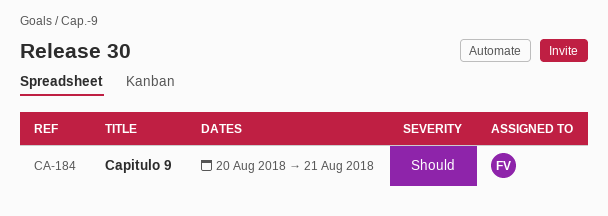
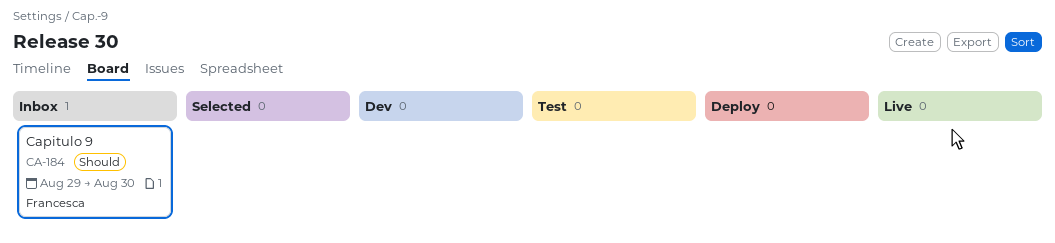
CA-184, start: Aug 20 -> Aug 29
CA-184, due: Aug 21 -> Aug 30

